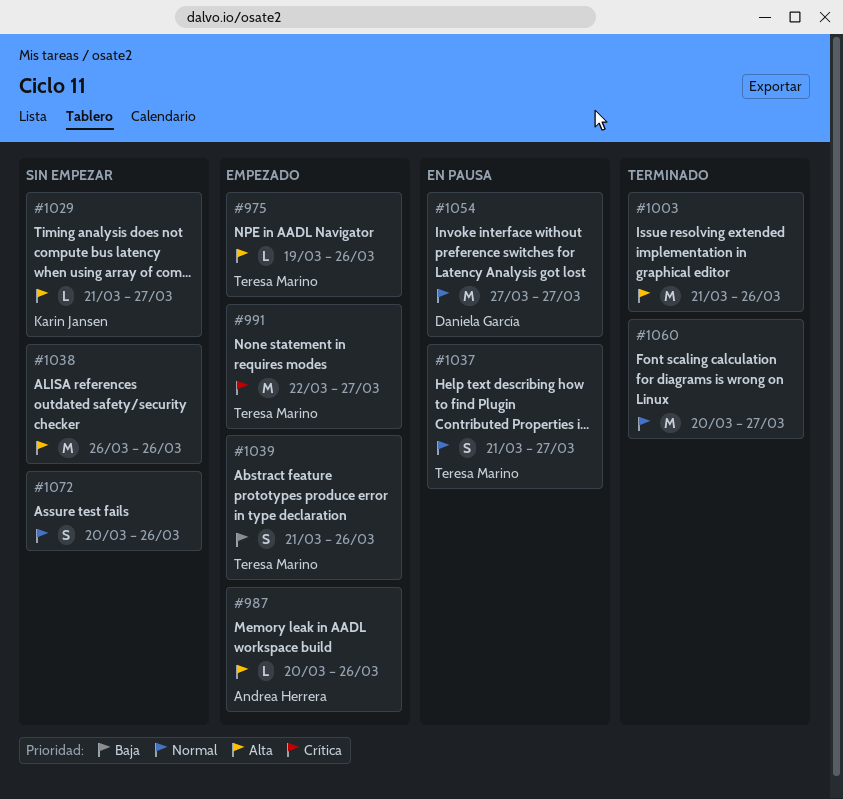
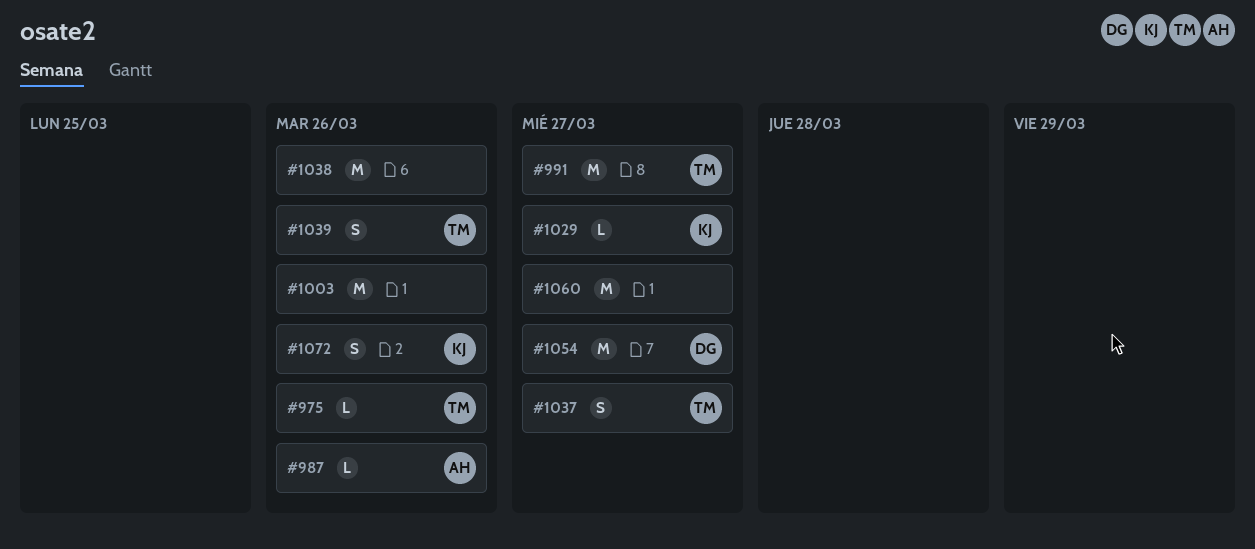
#1072, owner: none -> Karin Jansen

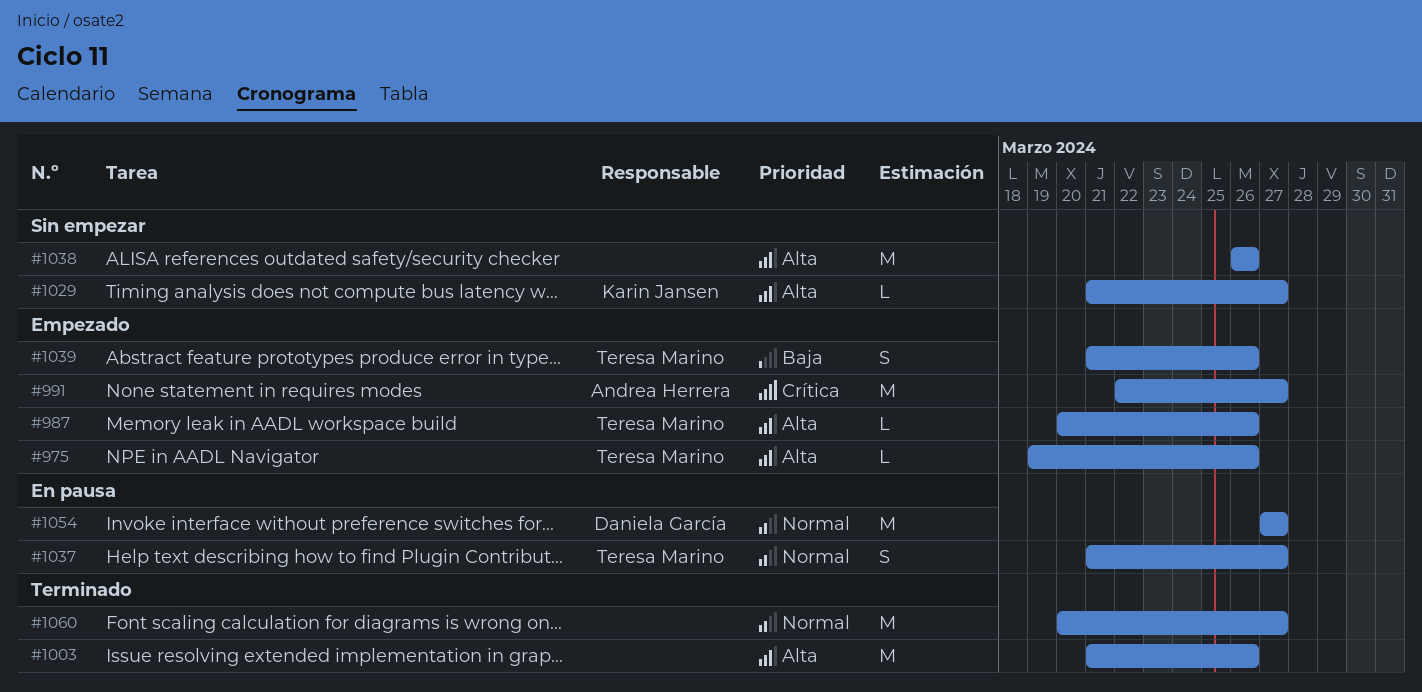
#987, owner: Andrea Herrera -> Teresa Marino
#991, owner: Teresa Marino -> Andrea Herrera
#1072: present -> none

